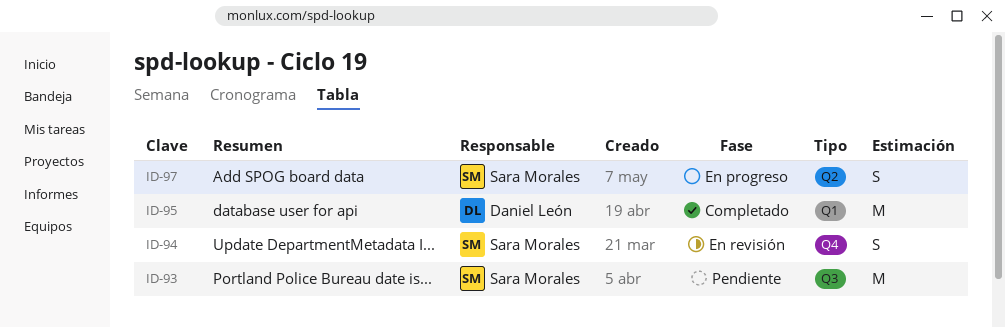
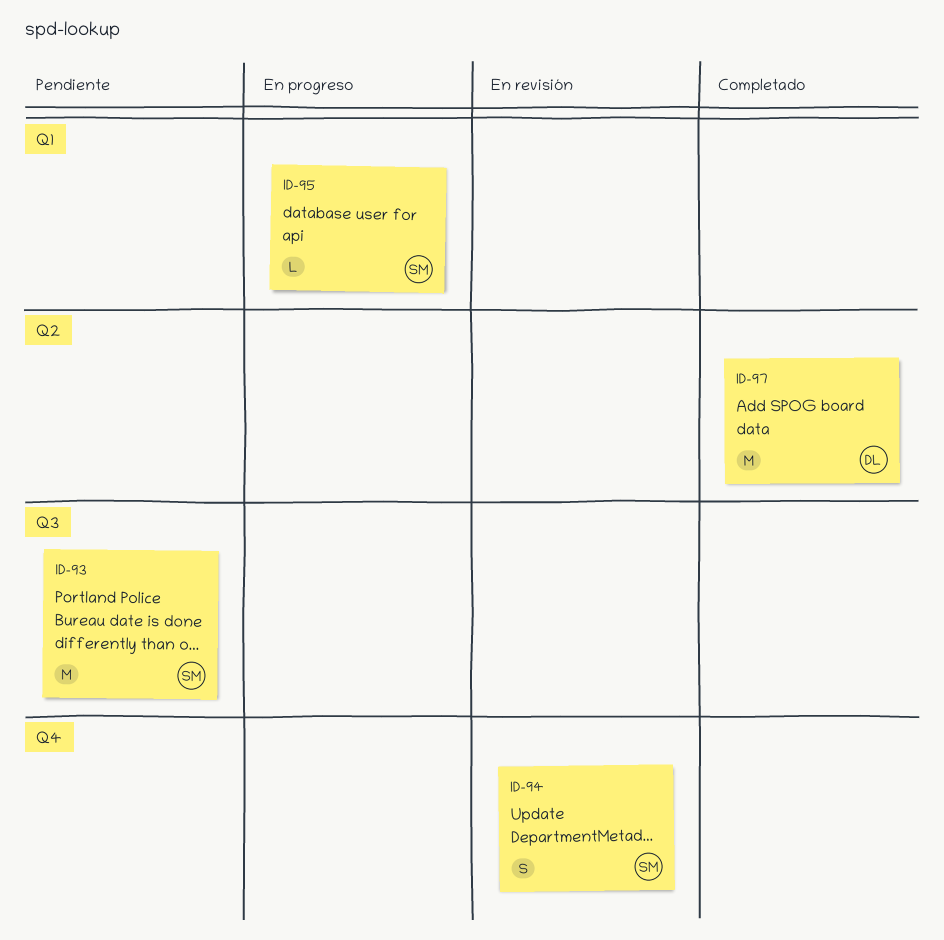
ID-95, status: Completado -> En progreso
ID-95, owner: Daniel León -> Sara Morales
ID-95, estimate: M -> L
ID-97, status: En progreso -> Completado
ID-97, owner: Sara Morales -> Daniel León
ID-97, estimate: S -> M

